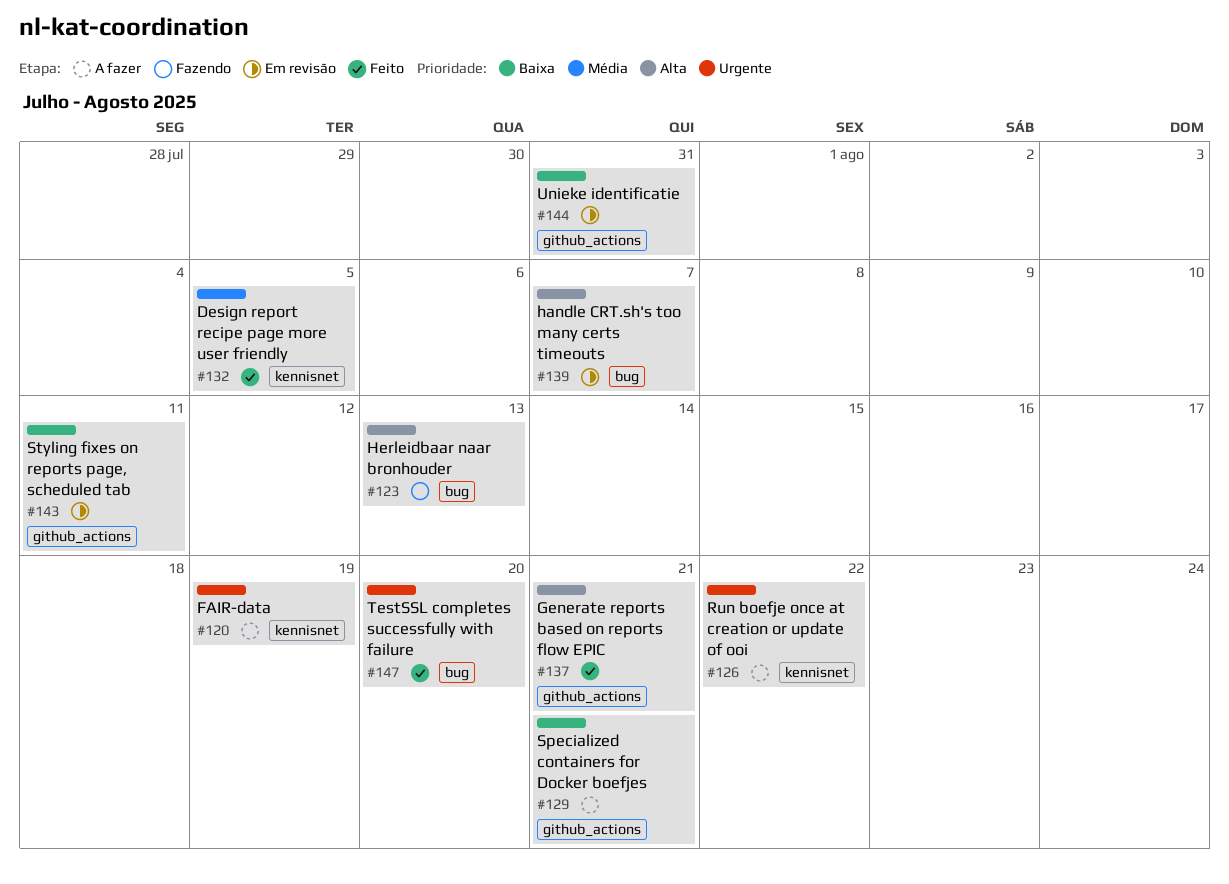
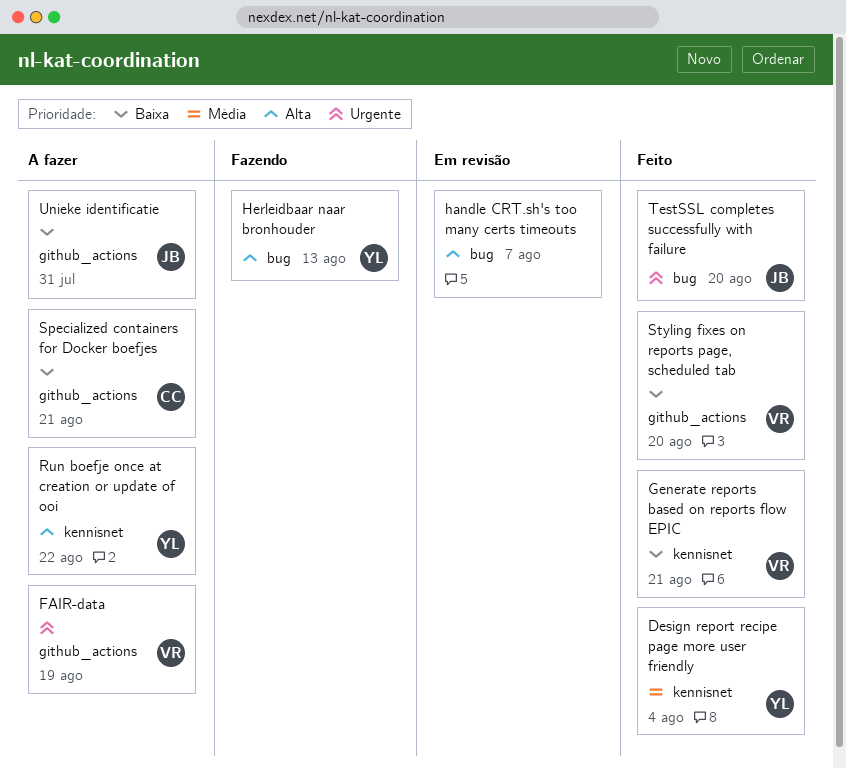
Design report recipe page more user friendly, due: Aug 5 -> Aug 4
FAIR-data, label: kennisnet -> github_actions
Generate reports based on reports flow EPIC, priority: Alta -> Baixa
Generate reports based on reports flow EPIC, label: github_actions -> kennisnet
Run boefje once at creation or update of ooi, priority: Urgente -> Alta
Styling fixes on reports page, scheduled tab, status: Em revisão -> Feito
Styling fixes on reports page, scheduled tab, due: Aug 11 -> Aug 20
Unieke identificatie, status: Em revisão -> A fazer

